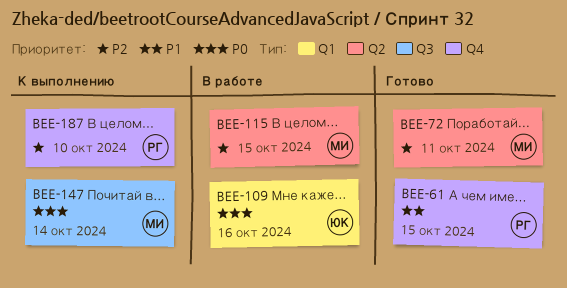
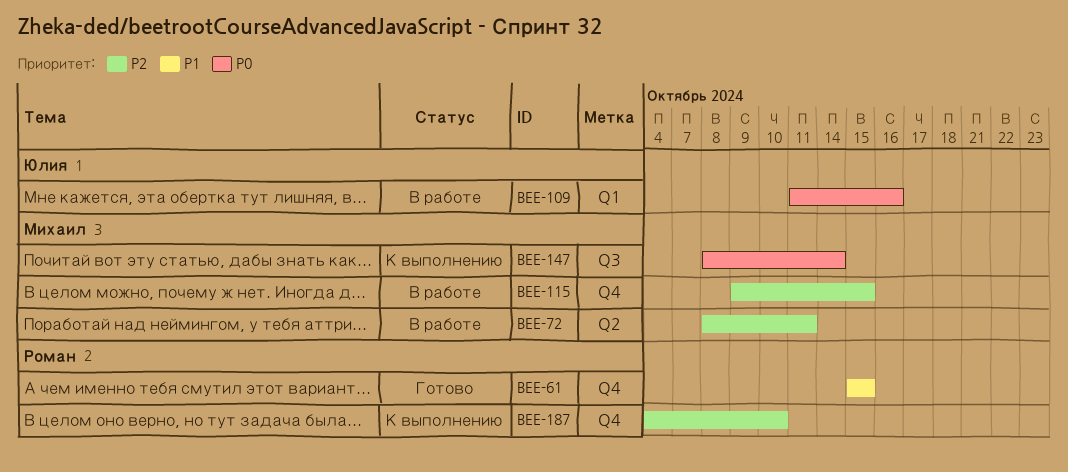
BEE-72, status: Готово -> В работе
BEE-115, label: Q2 -> Q4

